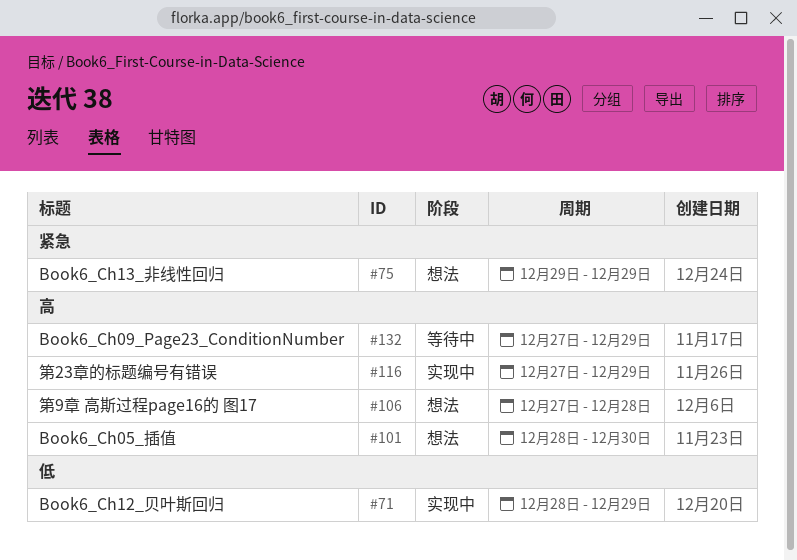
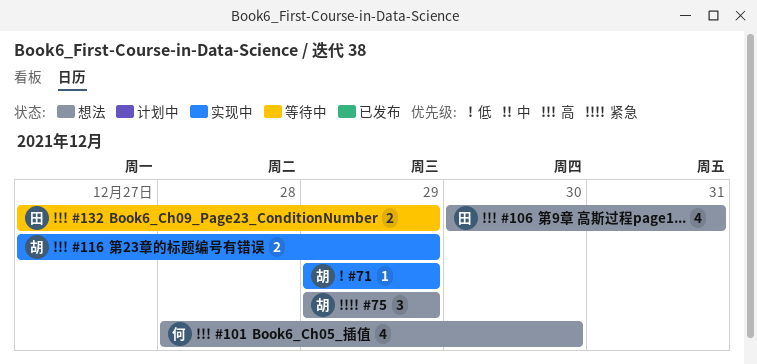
#71, start: Dec 28 -> Dec 29
#106, start: Dec 27 -> Dec 30
#106, due: Dec 28 -> Dec 31

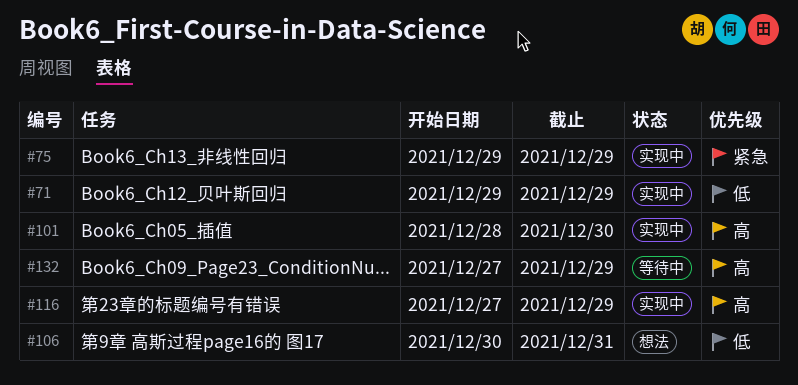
#75, status: 想法 -> 实现中
#101, status: 想法 -> 实现中
#106, priority: 高 -> 低

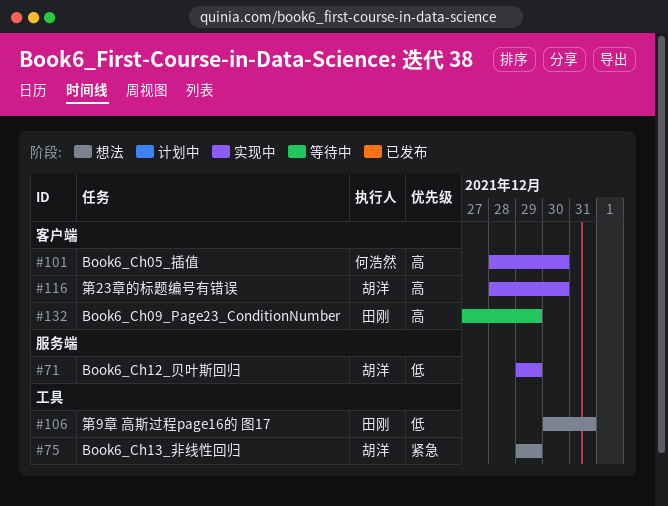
#75, status: 实现中 -> 想法
#116, start: Dec 27 -> Dec 28
#116, due: Dec 29 -> Dec 30

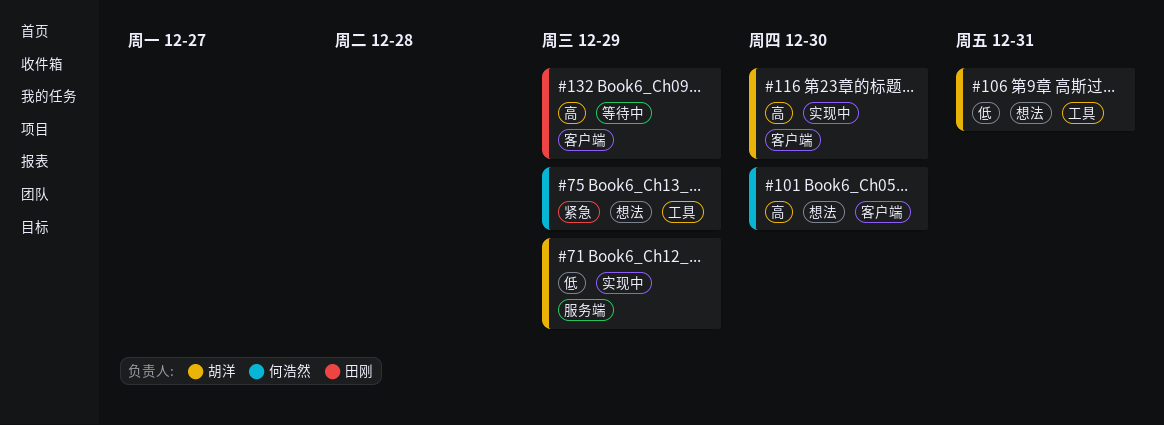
#75, owner: 胡洋 -> 何浩然
#101, status: 实现中 -> 想法
#106, owner: 田刚 -> 胡洋

